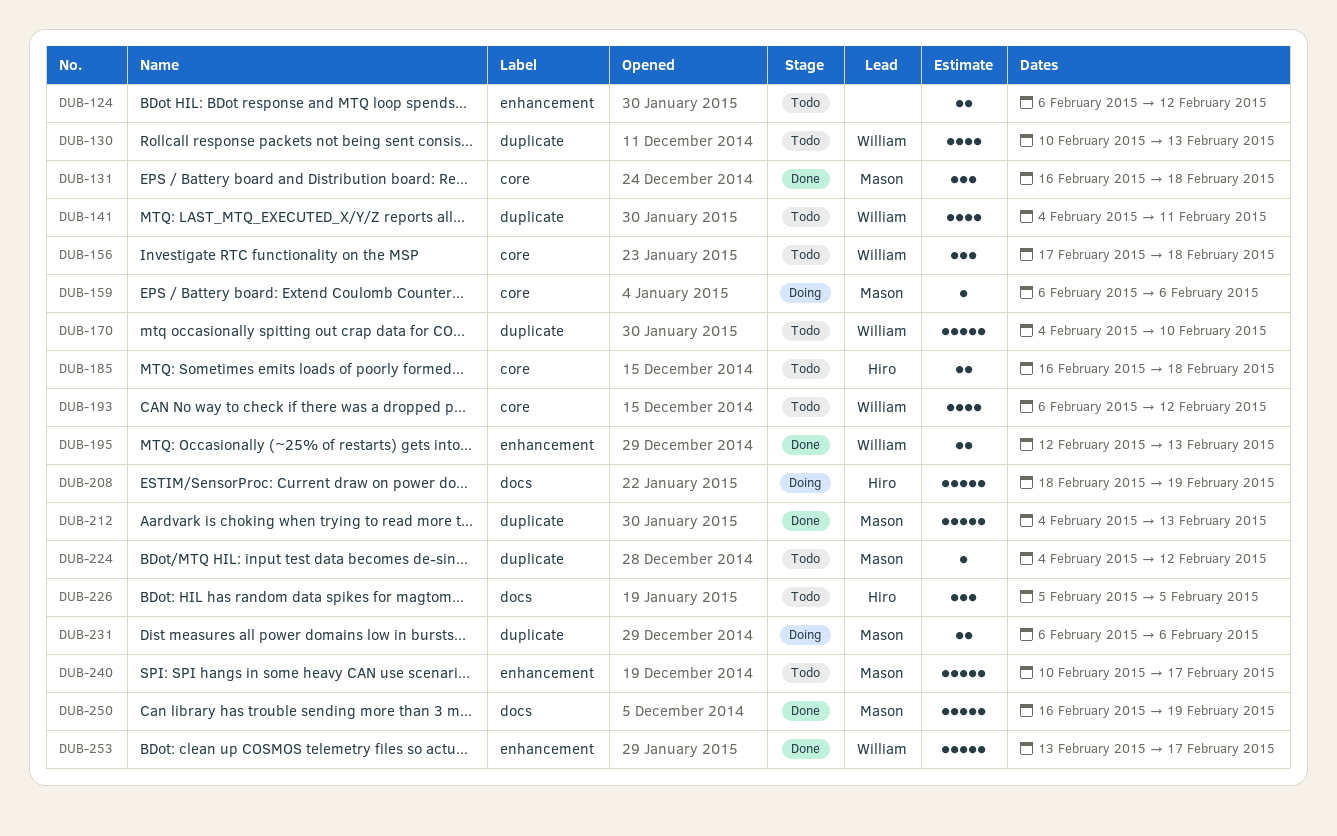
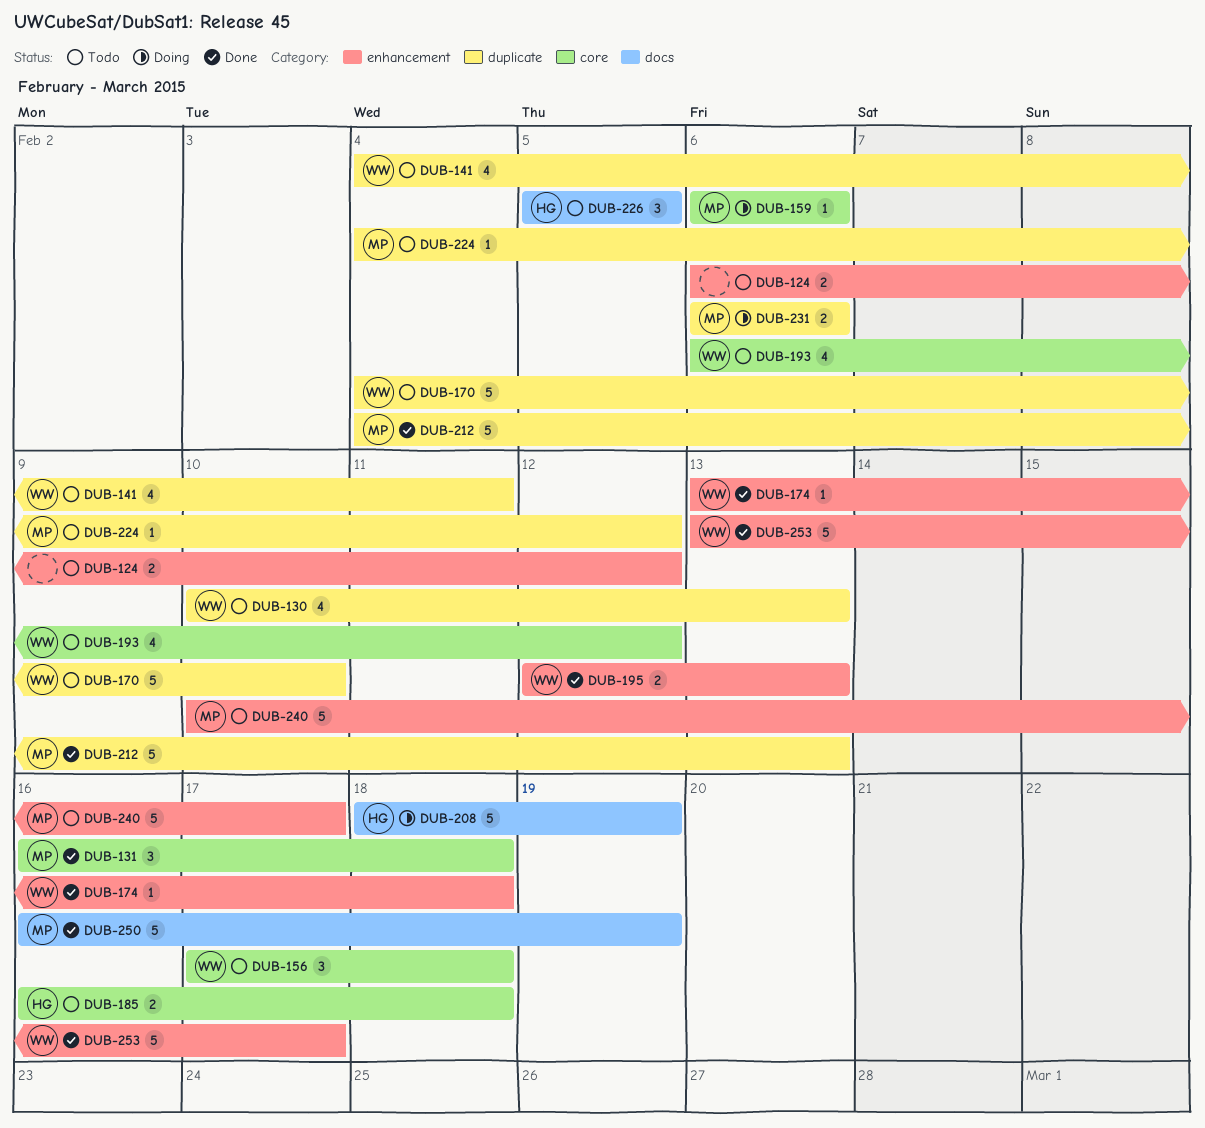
DUB-174: none -> present

